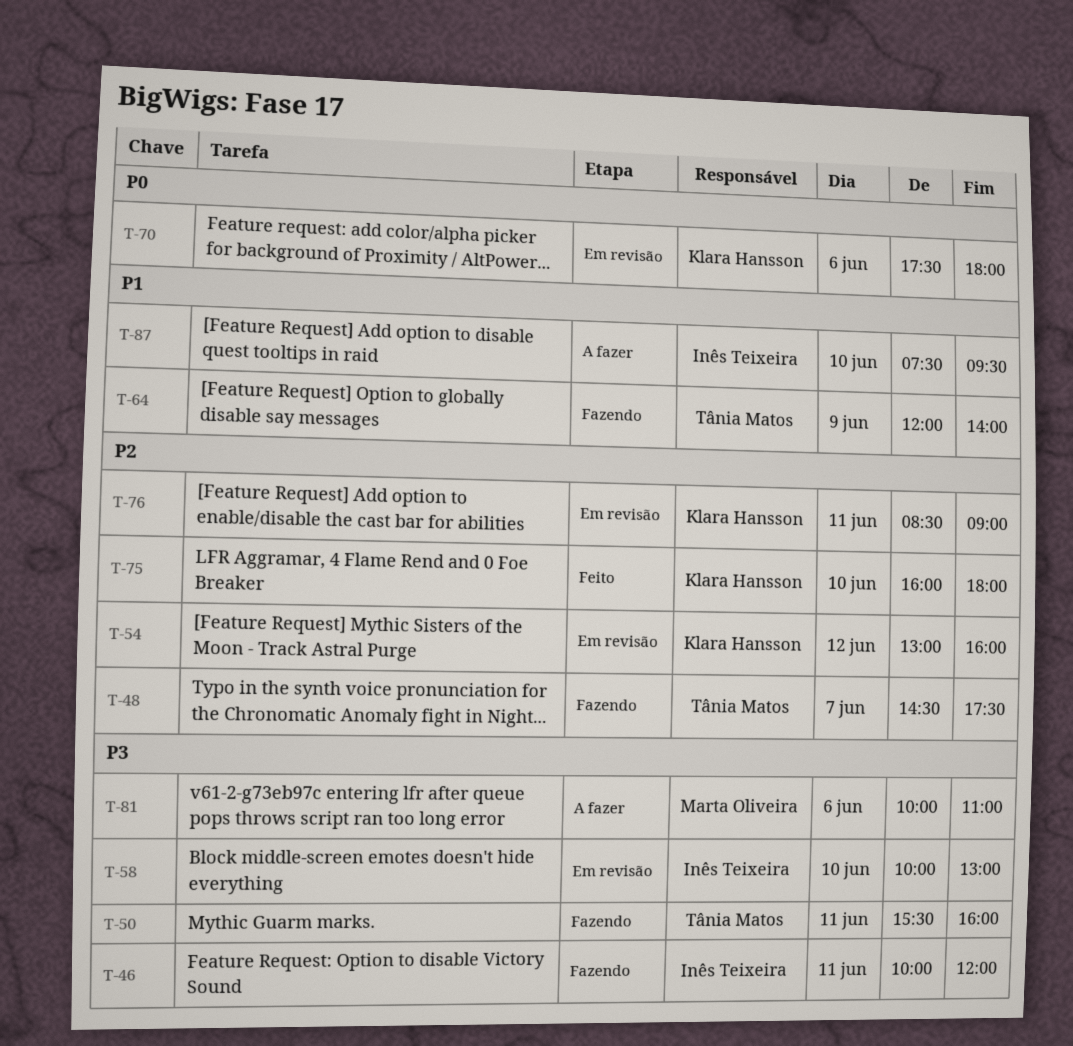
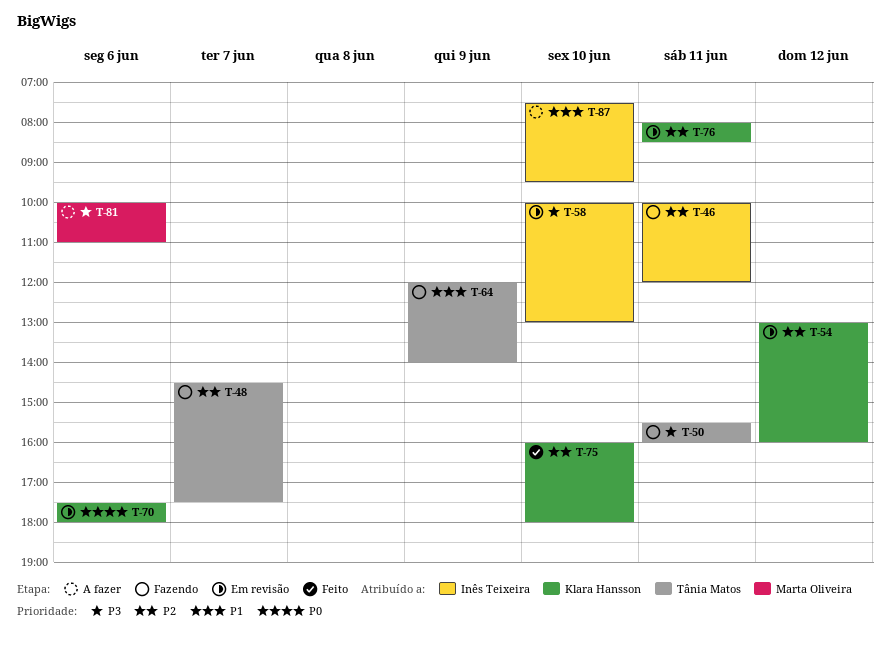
T-46, priority: P3 -> P2
T-76, begins: 08:30 -> 08:00
T-76, ends: 09:00 -> 08:30

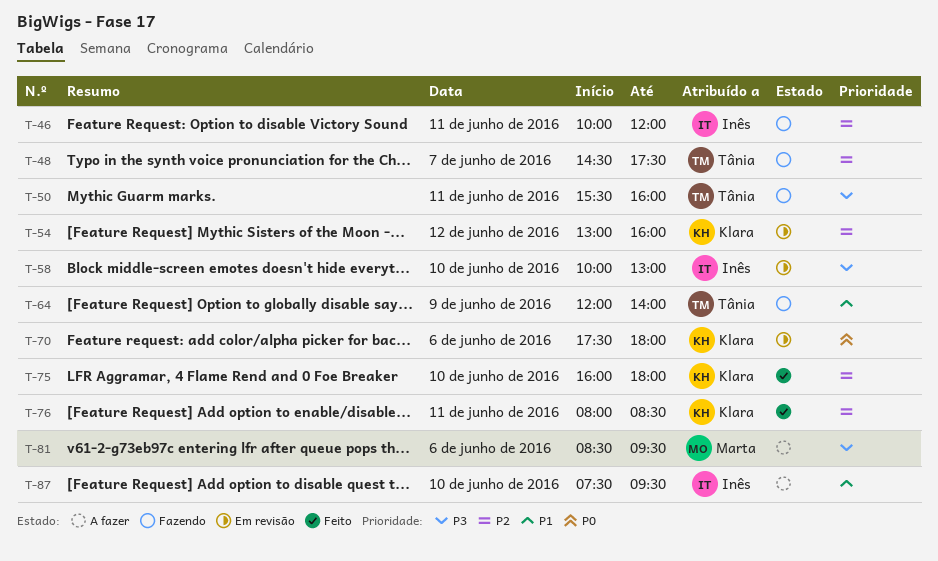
T-76, status: Em revisão -> Feito
T-81, begins: 10:00 -> 08:30
T-81, ends: 11:00 -> 09:30

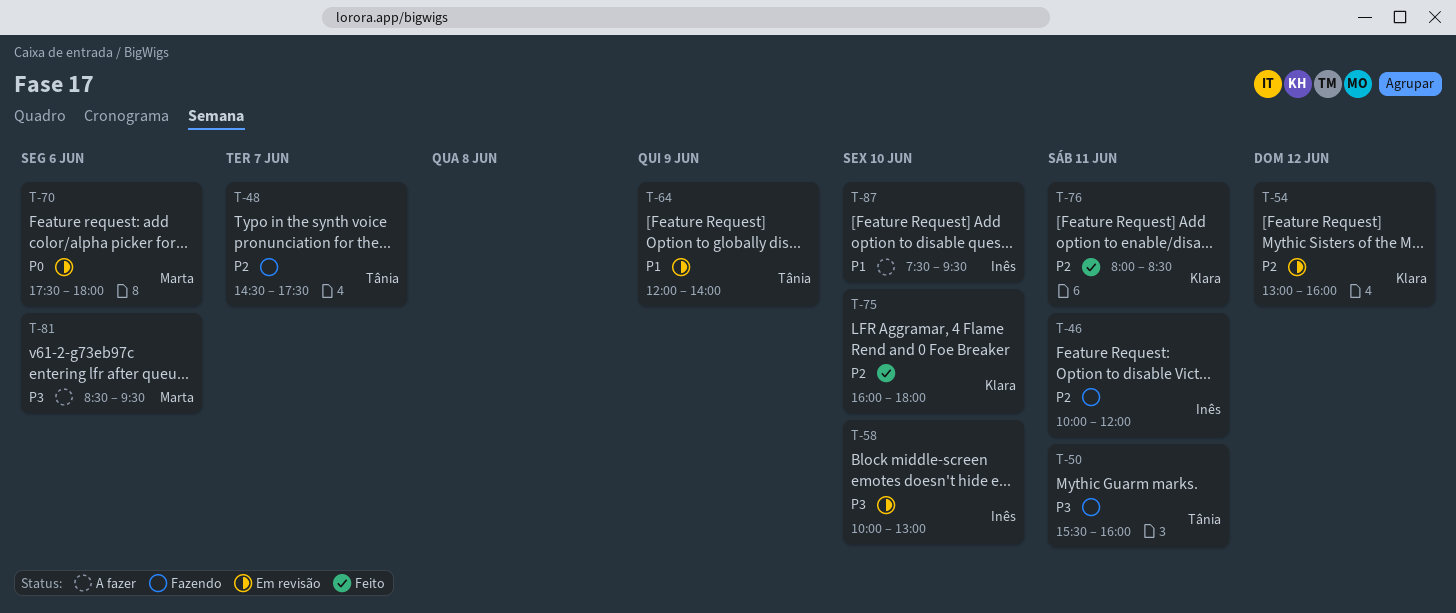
T-64, status: Fazendo -> Em revisão
T-70, owner: Klara -> Marta

